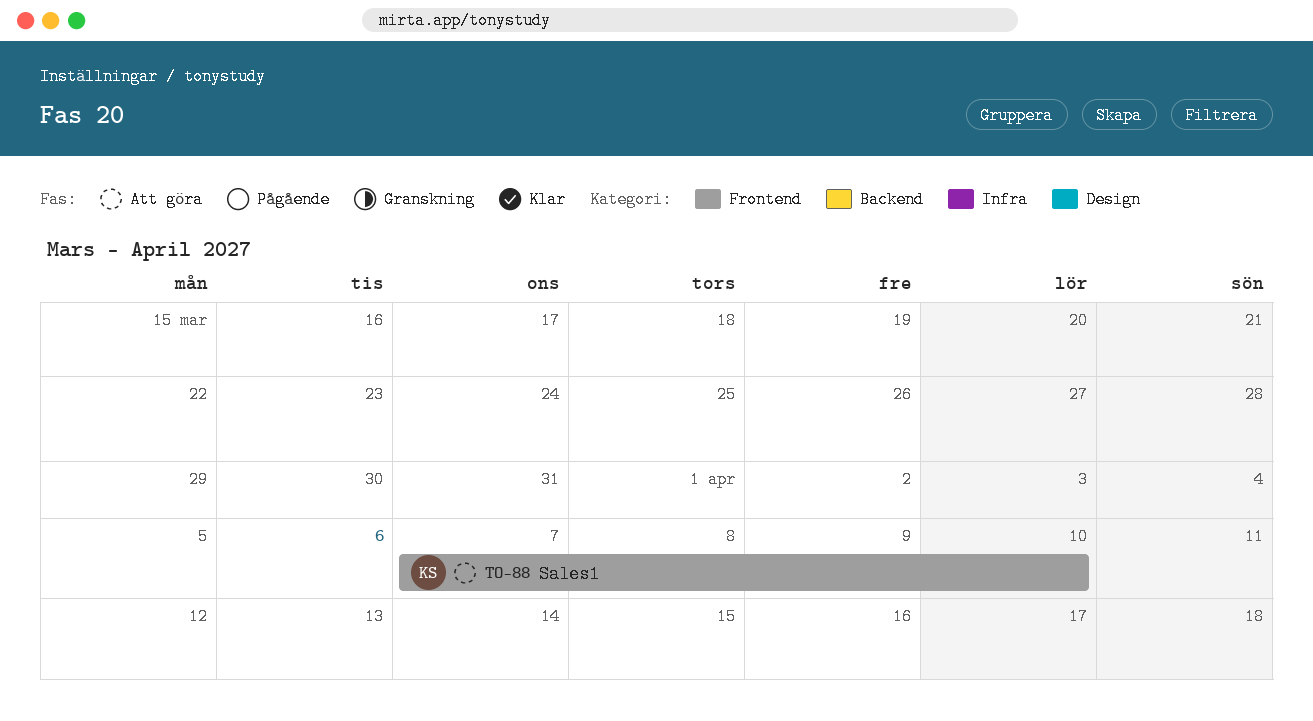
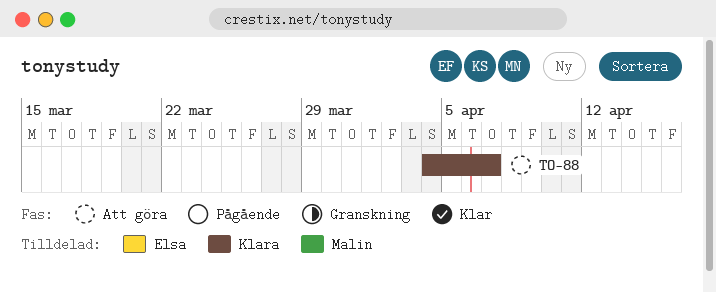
TO-88, start: Apr 7 -> Apr 4
TO-88, due: Apr 10 -> Apr 7

